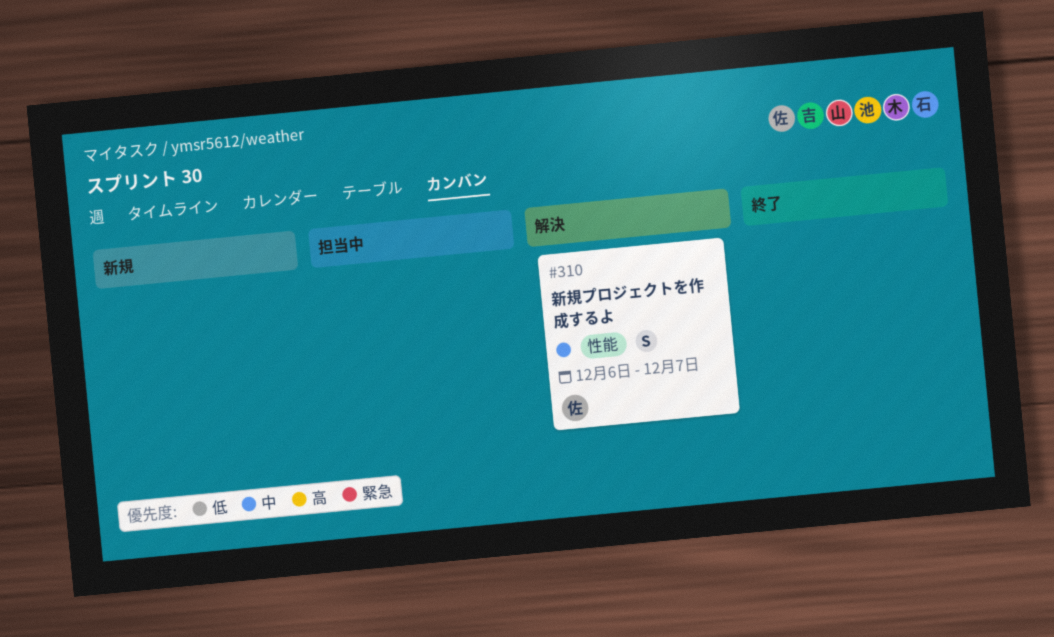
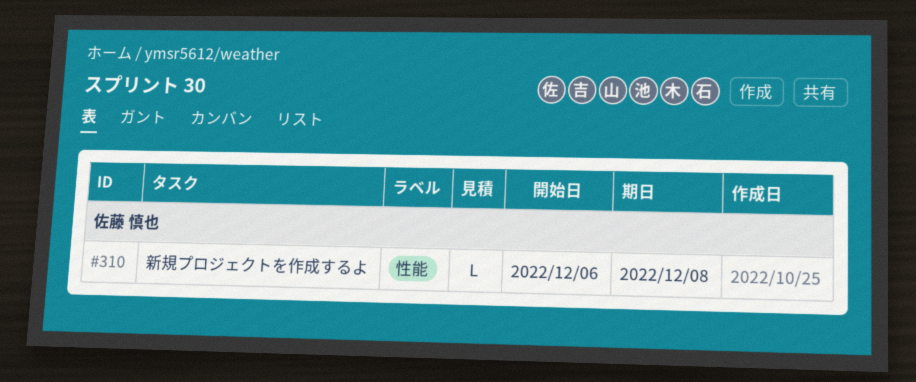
#310, estimate: S -> L
#310, due: Dec 7 -> Dec 8

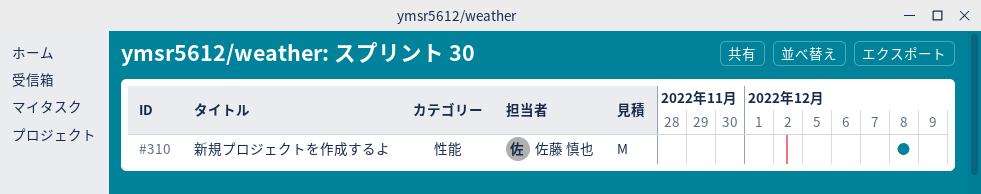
#310, estimate: L -> M
#310, start: Dec 6 -> Dec 8

